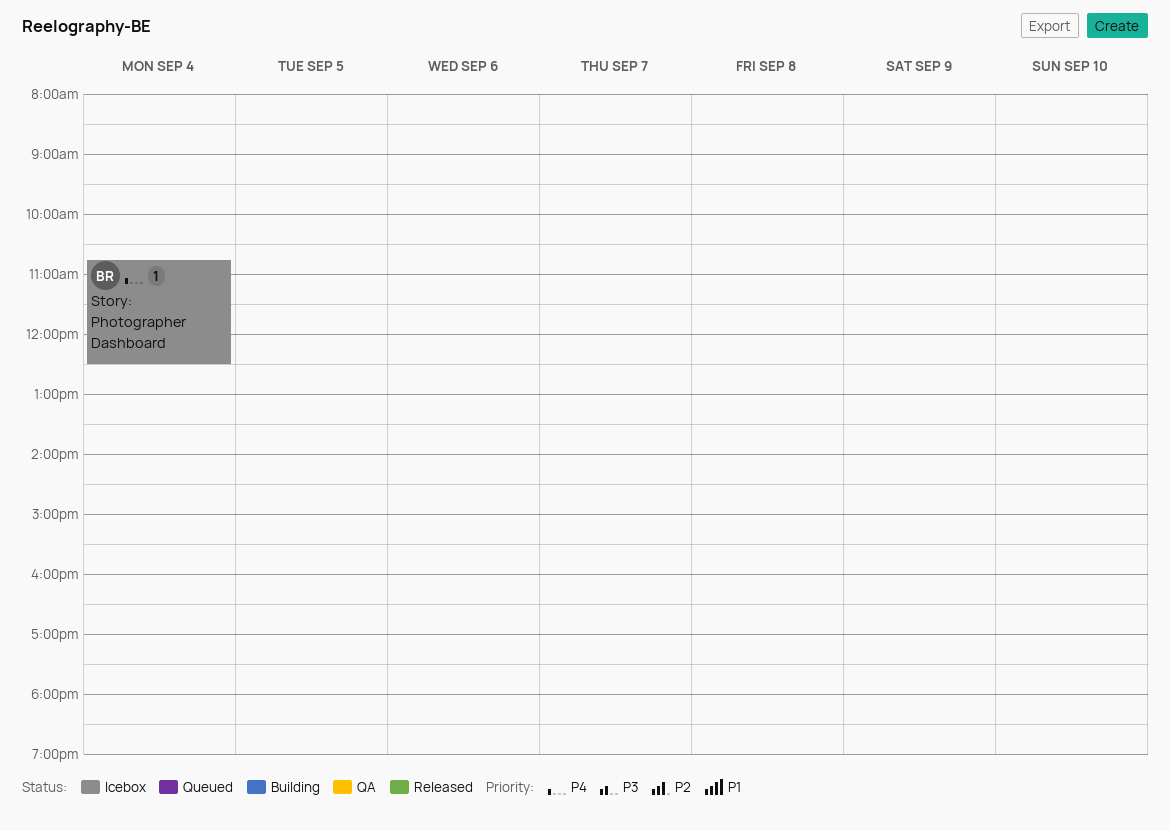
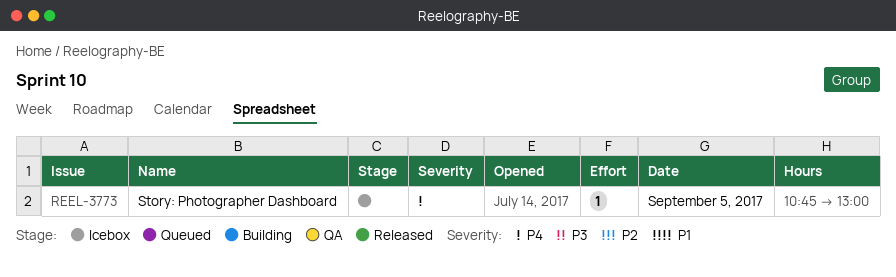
Story: Photographer Dashboard, day: Sep 4 -> Sep 5
Story: Photographer Dashboard, ends: 12:30 -> 13:00

